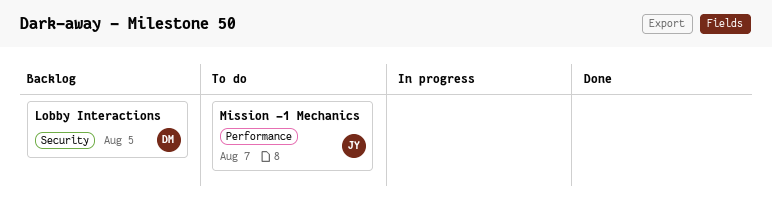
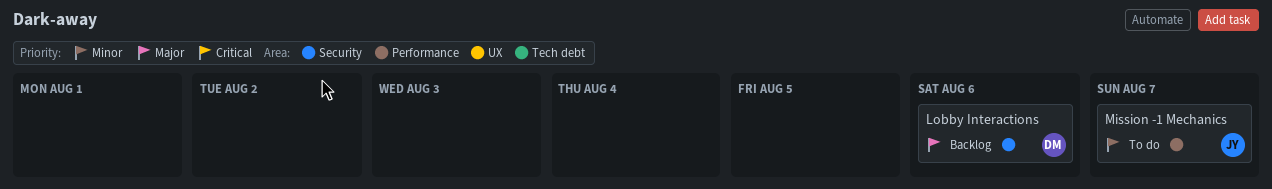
Lobby Interactions, due: Aug 5 -> Aug 6

